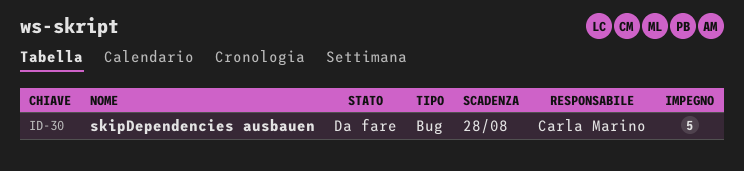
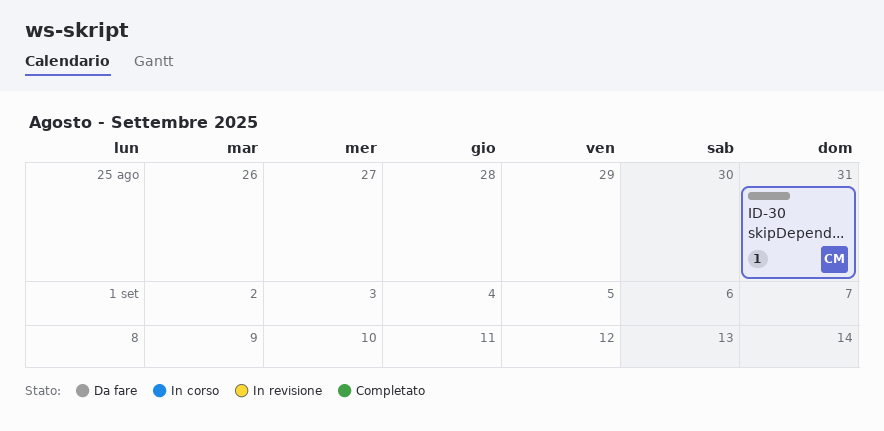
ID-30, estimate: 5 -> 1
ID-30, due: Aug 28 -> Aug 31

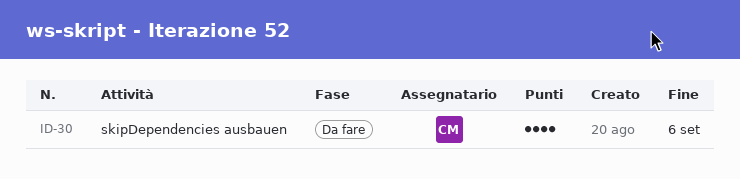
ID-30, estimate: 1 -> 4
ID-30, due: Aug 31 -> Sep 6

